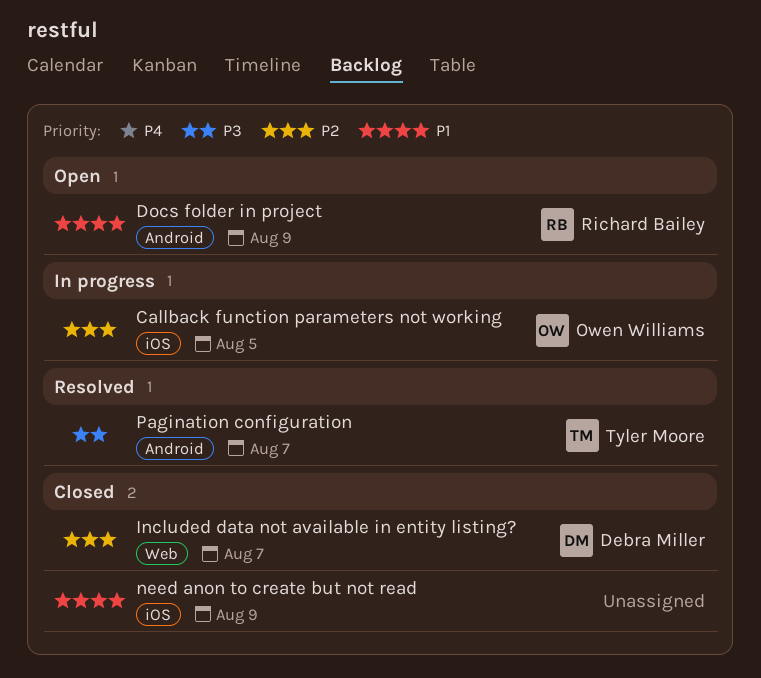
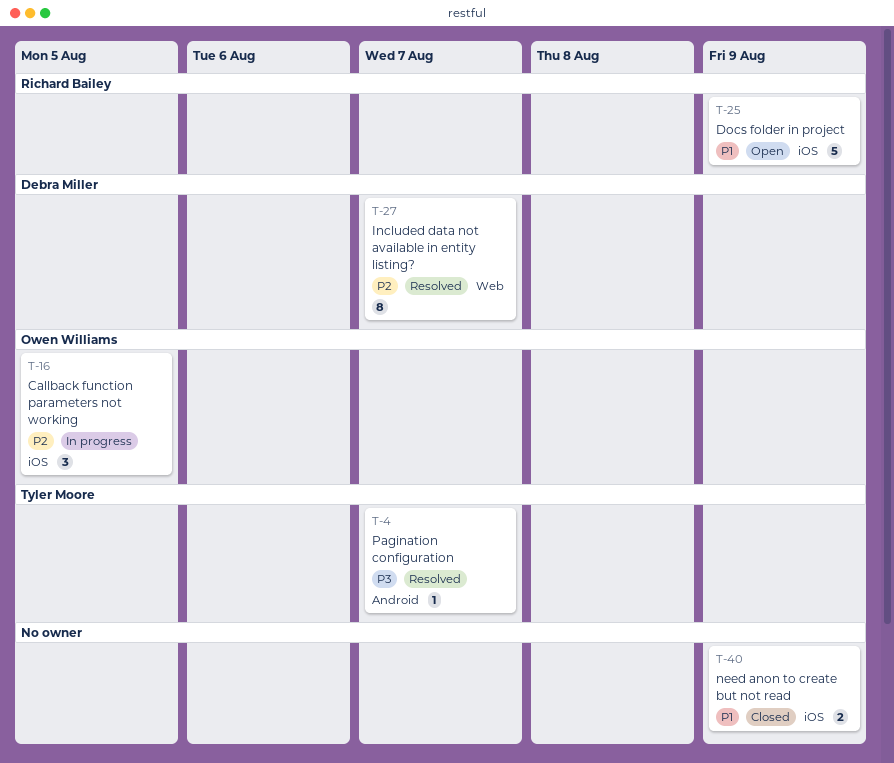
Docs folder in project, label: Android -> iOS
Included data not available in entity listing?, status: Closed -> Resolved

